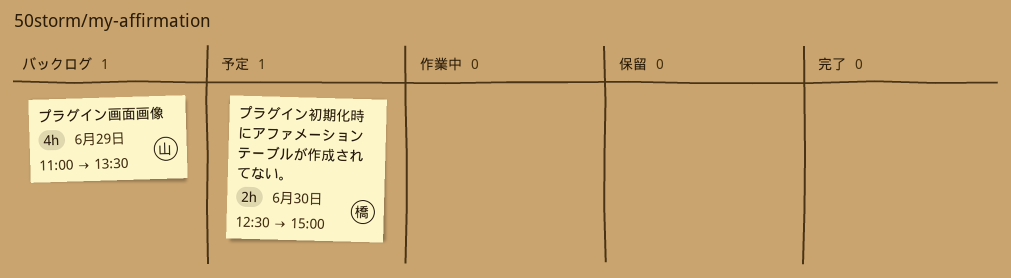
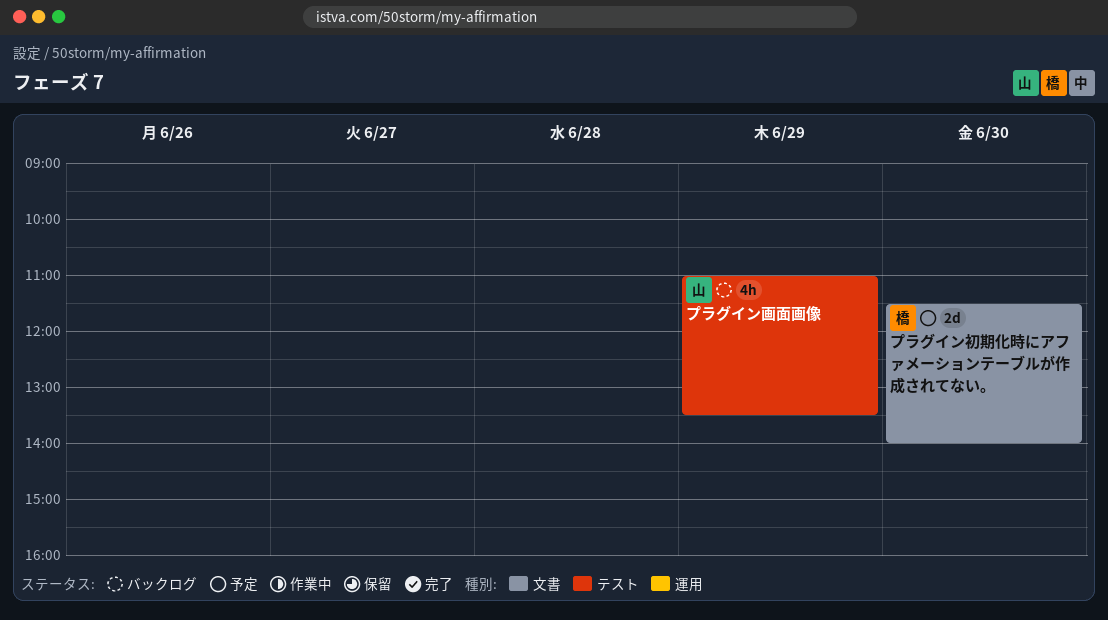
プラグイン初期化時にアファメーションテーブルが作成されてない。, estimate: 2h -> 2d
プラグイン初期化時にアファメーションテーブルが作成されてない。, begins: 12:30 -> 11:30
プラグイン初期化時にアファメーションテーブルが作成されてない。, ends: 15:00 -> 14:00

